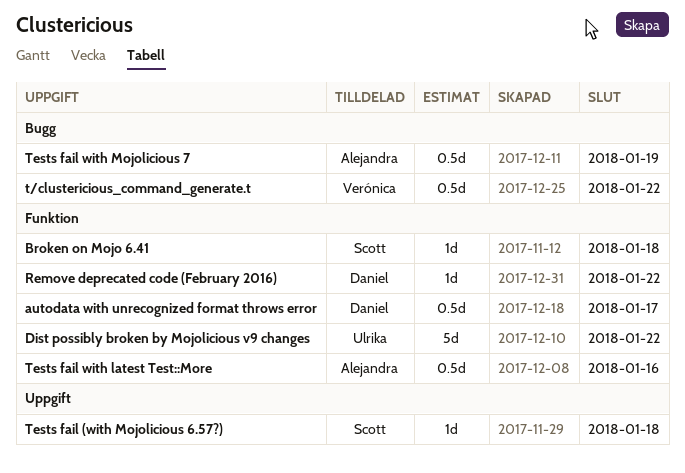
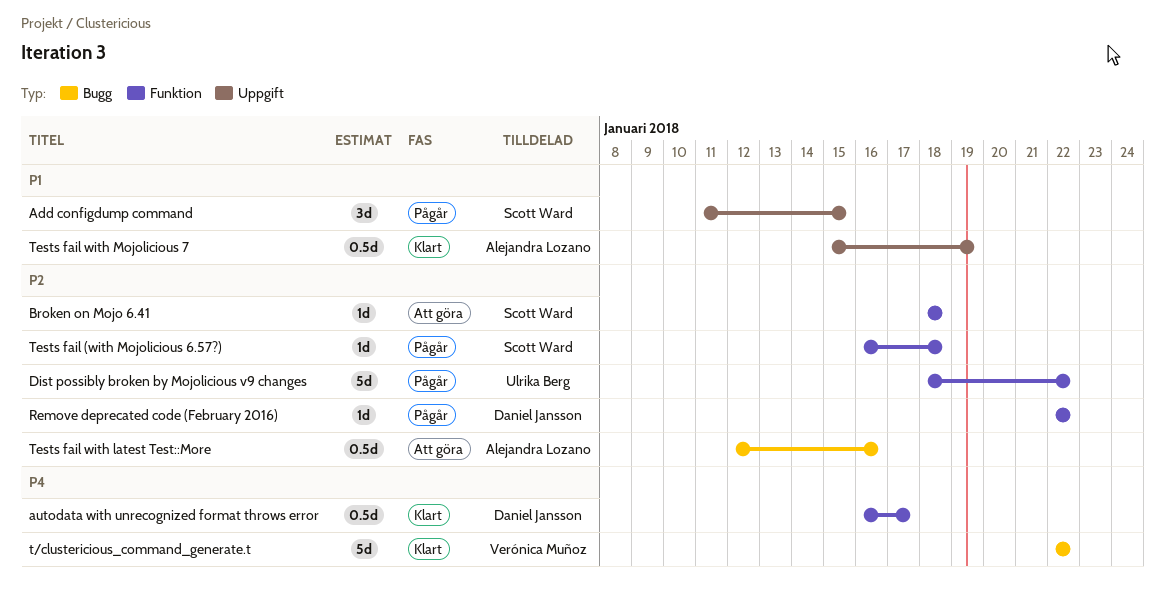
Add configdump command: none -> present
t/clustericious_command_generate.t, estimate: 0.5d -> 5d
Tests fail (with Mojolicious 6.57?), label: Uppgift -> Funktion
Tests fail with latest Test::More, label: Funktion -> Bugg
Tests fail with Mojolicious 7, label: Bugg -> Uppgift

